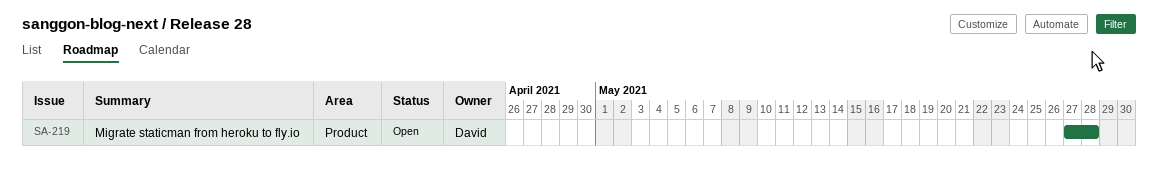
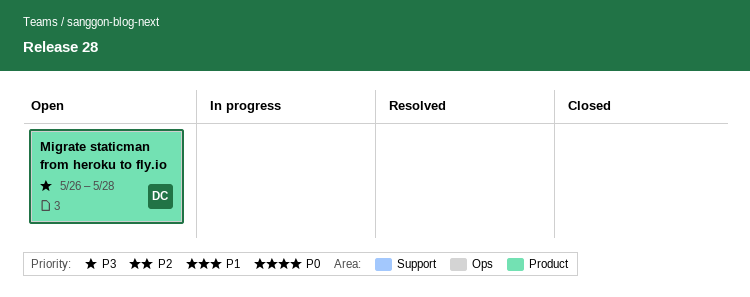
Migrate staticman from heroku to fly.io, start: May 27 -> May 26

